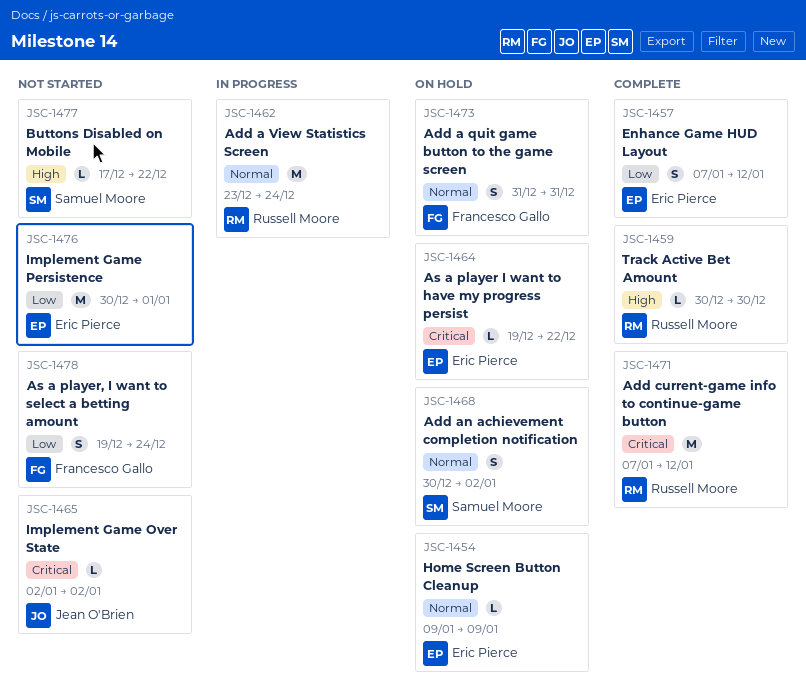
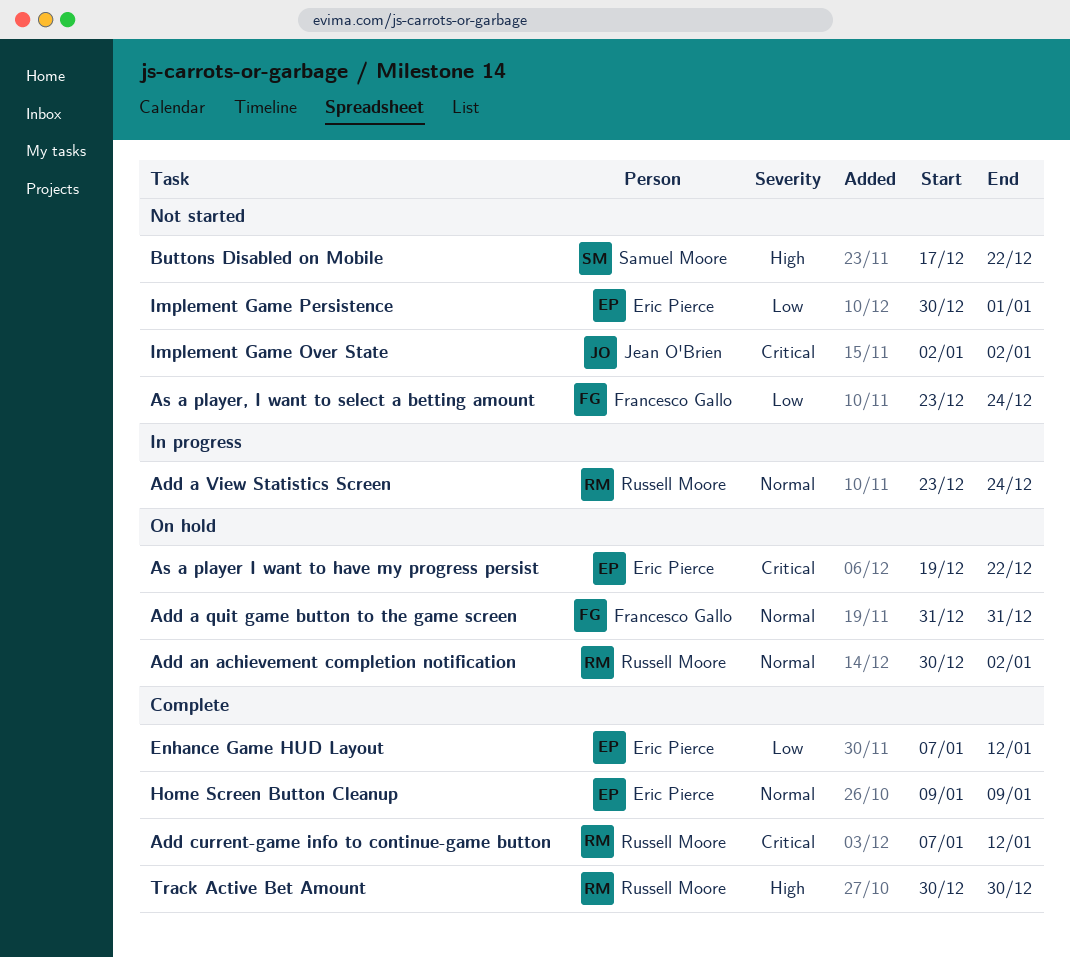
Add an achievement completion notification, owner: Samuel Moore -> Russell Moore
As a player, I want to select a betting amount, start: Dec 19 -> Dec 23
Home Screen Button Cleanup, status: On hold -> Complete

